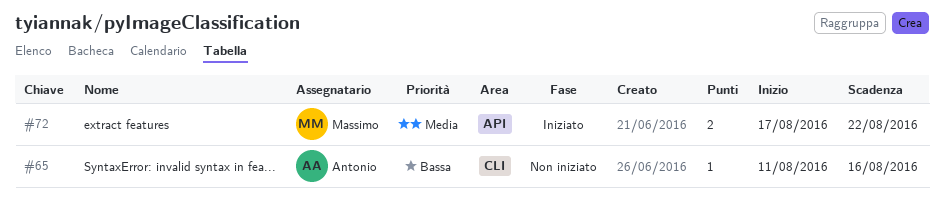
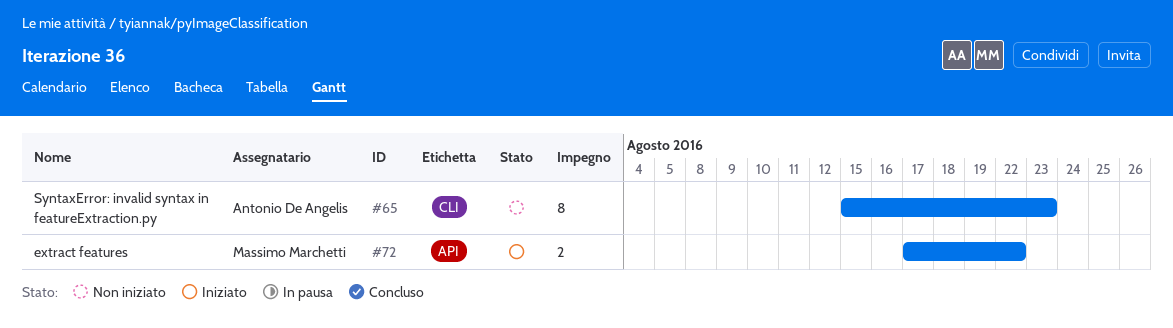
#65, estimate: 1 -> 8
#65, start: Aug 11 -> Aug 15
#65, due: Aug 16 -> Aug 23

